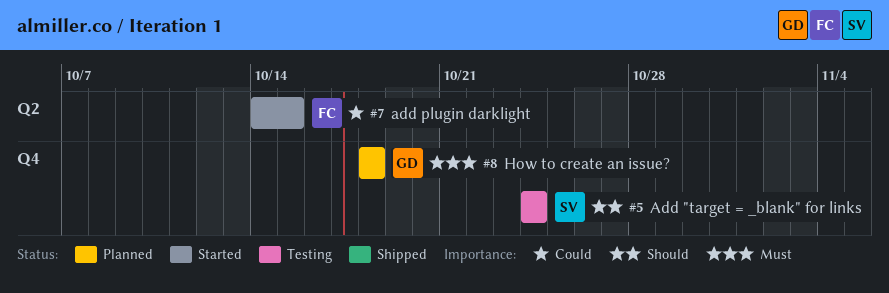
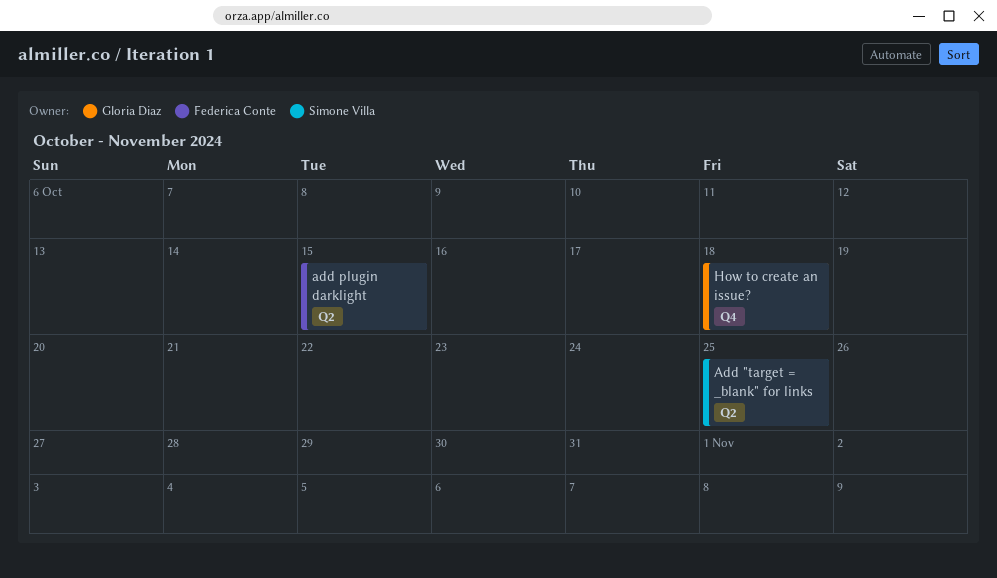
Add "target = _blank" for links, label: Q4 -> Q2
Add "target = _blank" for links, due: Oct 24 -> Oct 25

